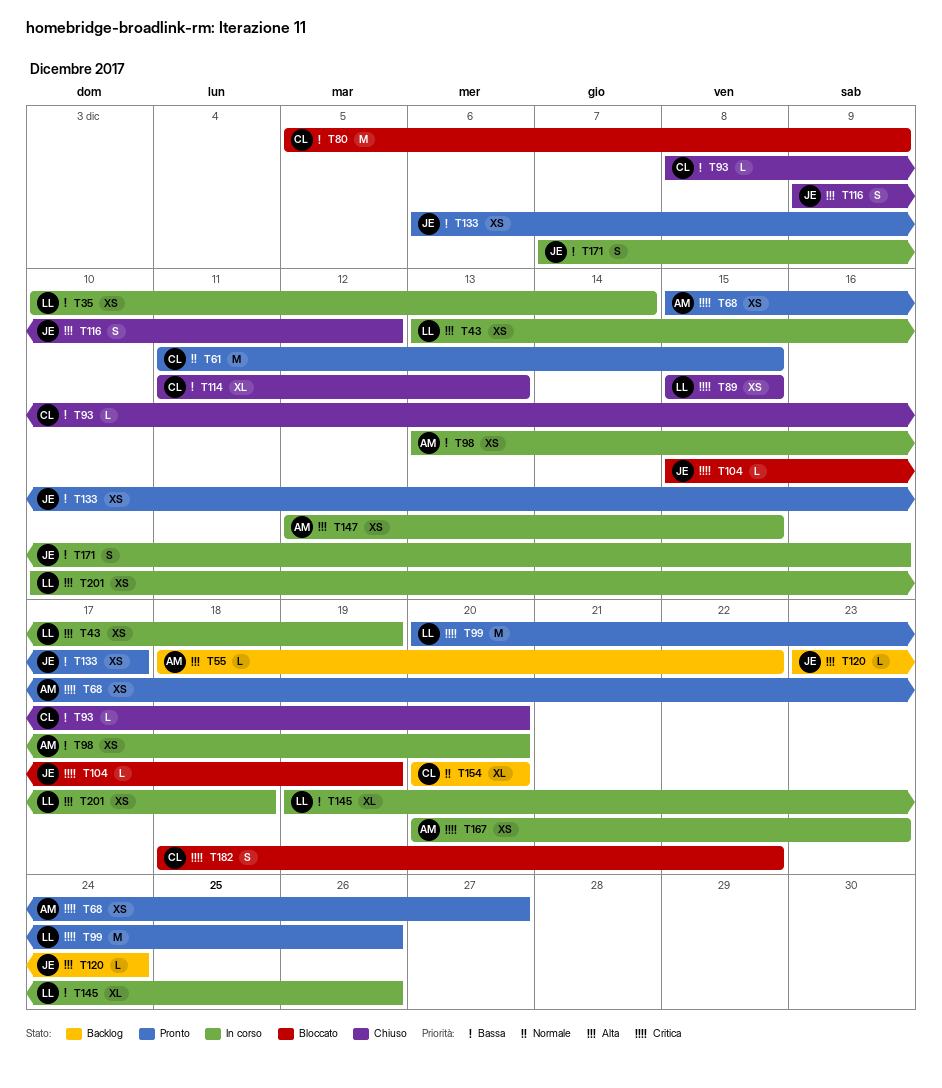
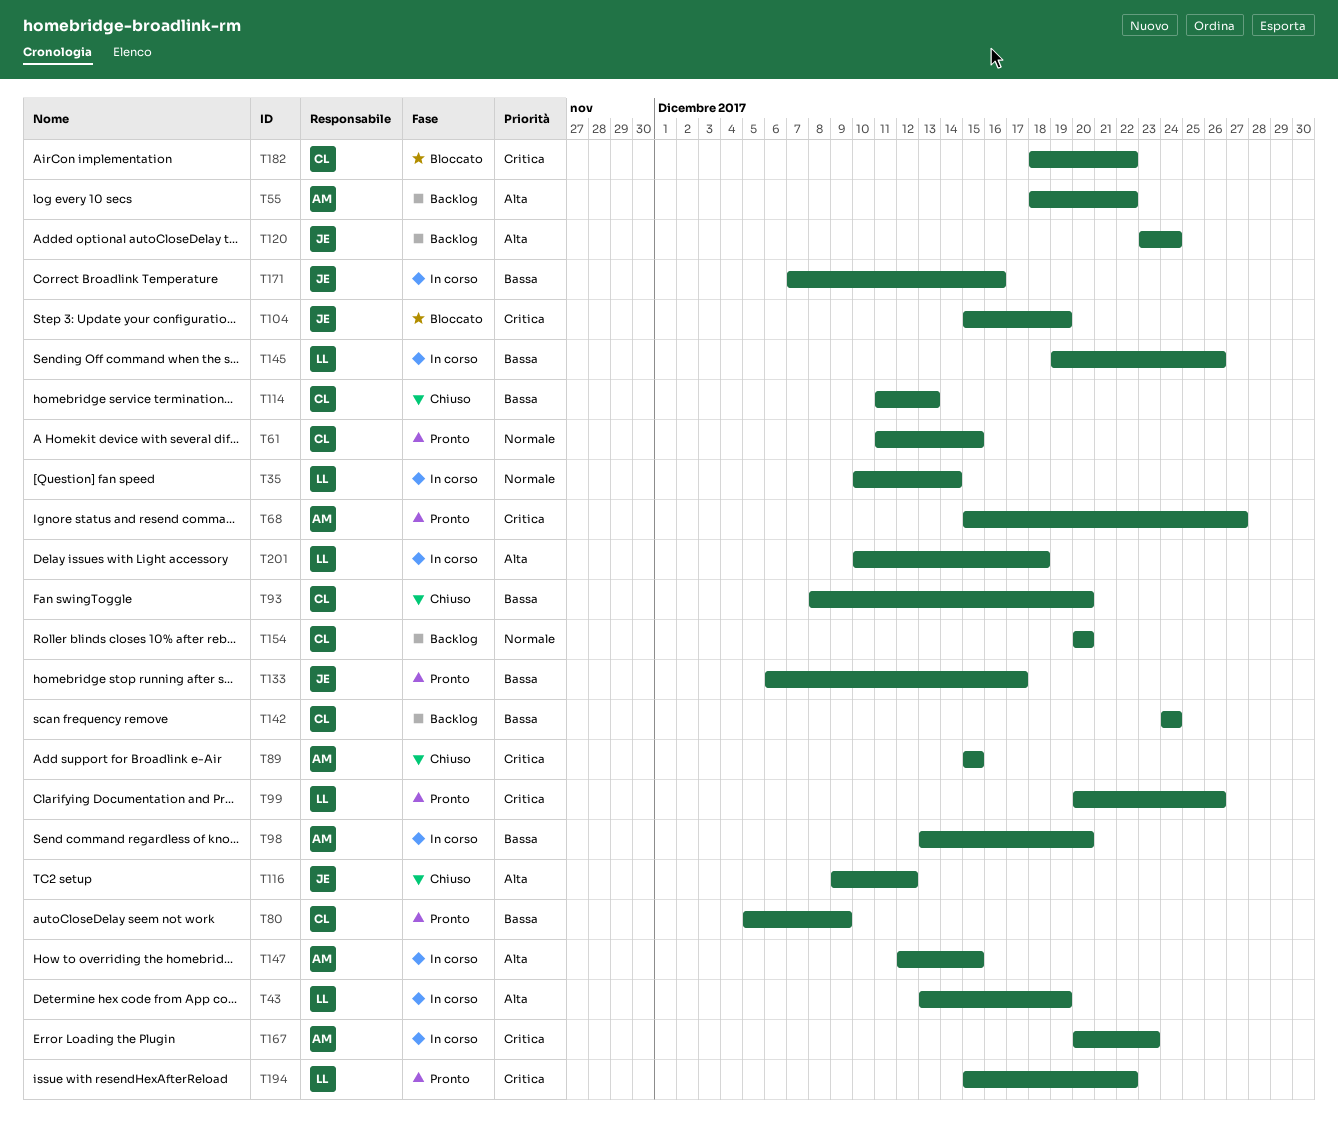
T35, priority: Bassa -> Normale
T80, status: Bloccato -> Pronto
T89, owner: LL -> AM
T142: none -> present
T194: none -> present

